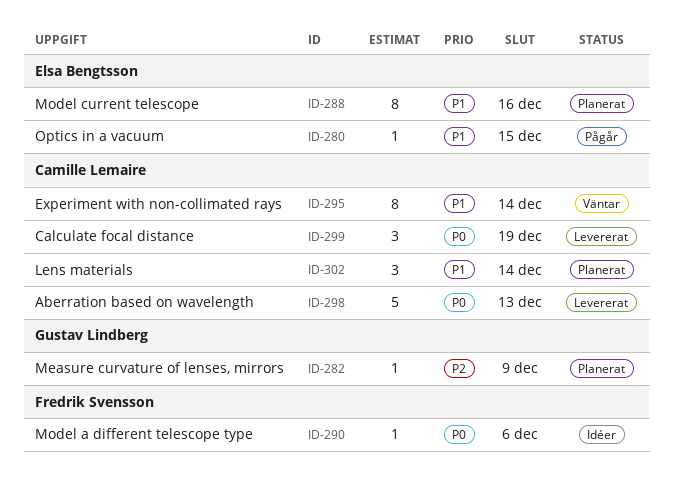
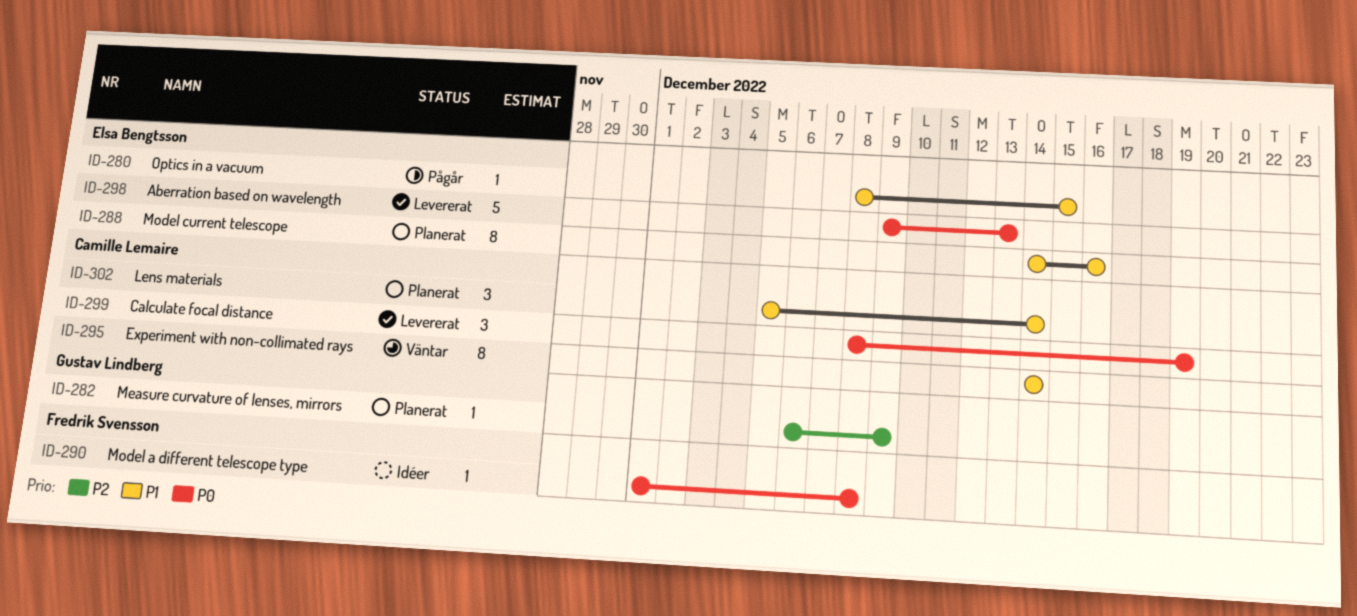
ID-290, due: Dec 6 -> Dec 8
ID-298, owner: Camille Lemaire -> Elsa Bengtsson

